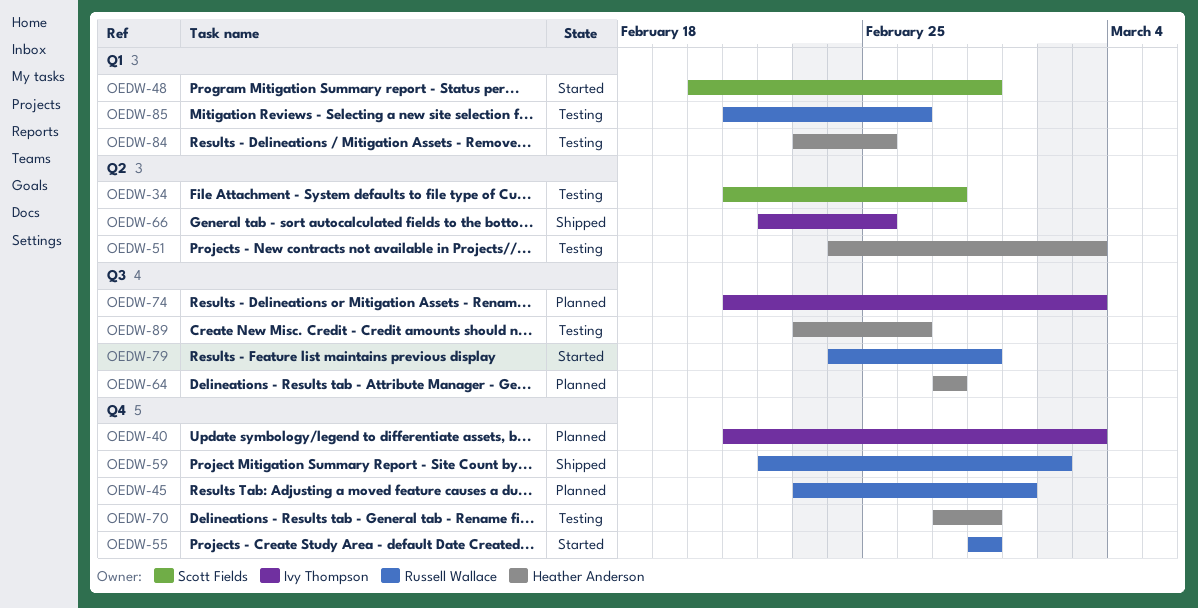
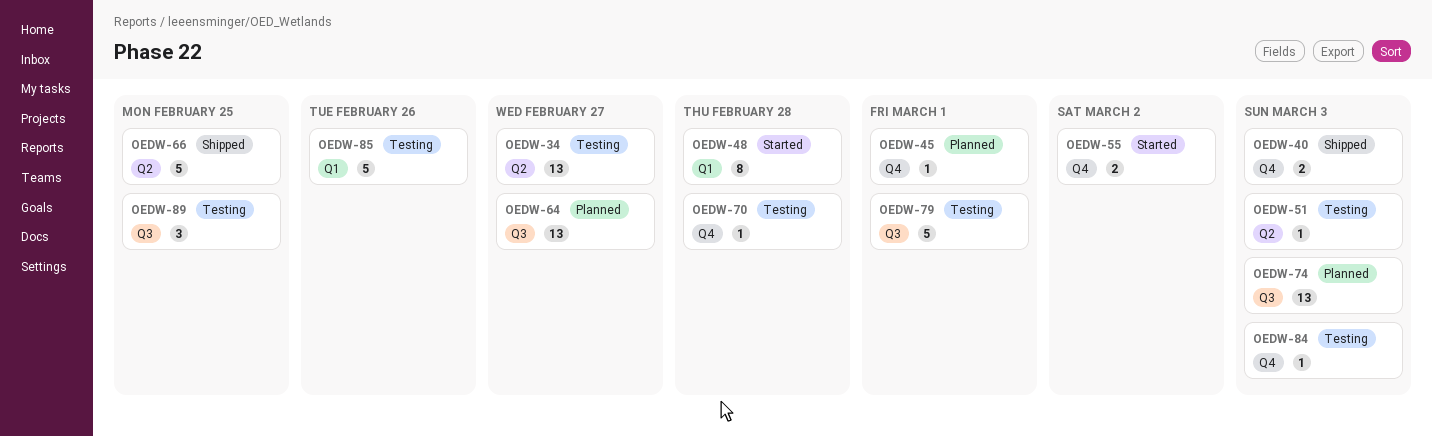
OEDW-40, status: Planned -> Shipped
OEDW-55, due: Feb 28 -> Mar 2
OEDW-59: present -> none
OEDW-79, status: Started -> Testing
OEDW-79, due: Feb 28 -> Mar 1
OEDW-84, label: Q1 -> Q4
OEDW-84, due: Feb 25 -> Mar 3
OEDW-89, due: Feb 26 -> Feb 25

